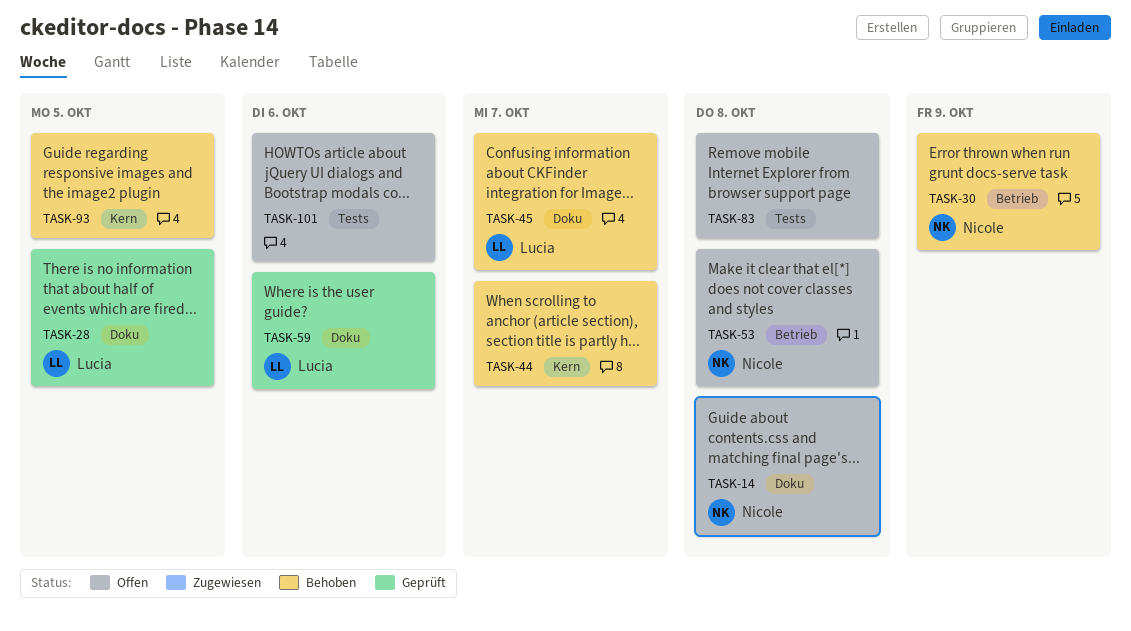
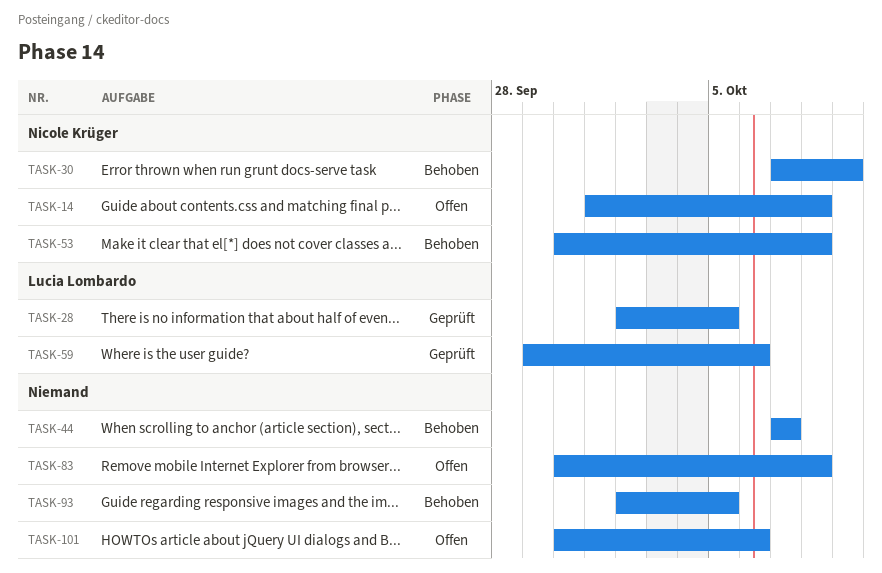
TASK-45: present -> none
TASK-53, status: Offen -> Behoben

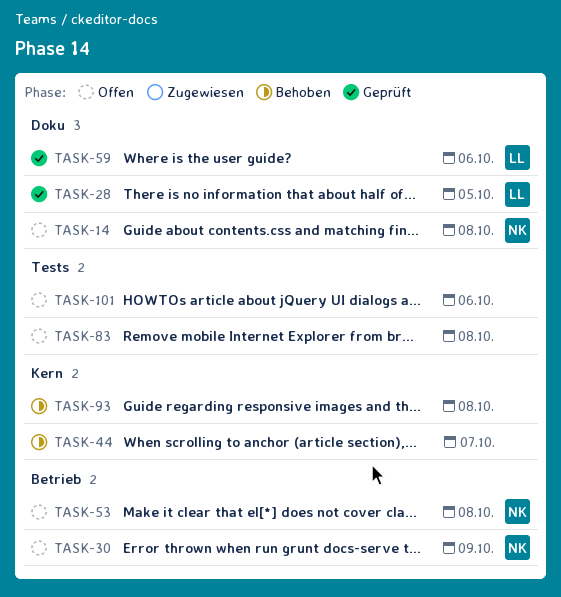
TASK-30, status: Behoben -> Offen
TASK-53, status: Behoben -> Offen
TASK-93, due: Oct 5 -> Oct 8

